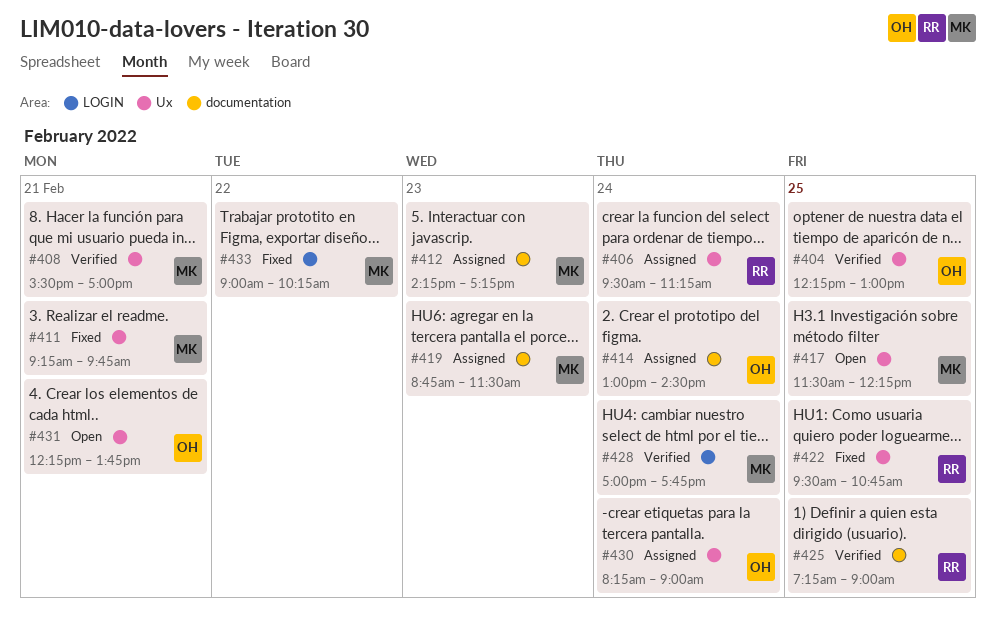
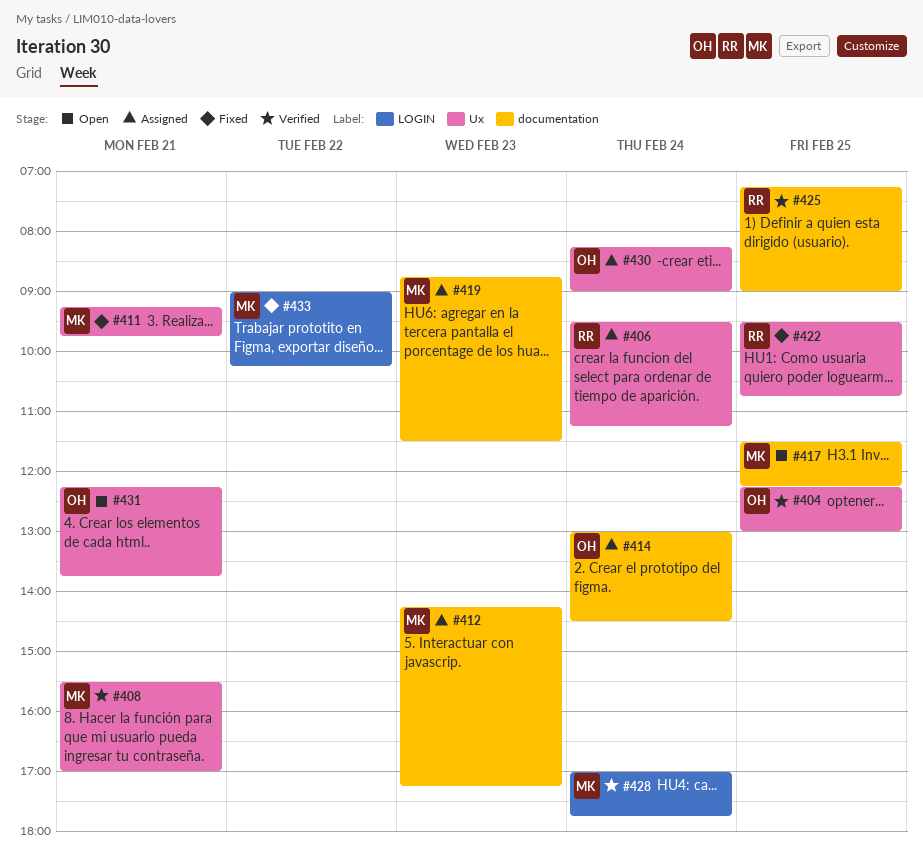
#417, label: Ux -> documentation

